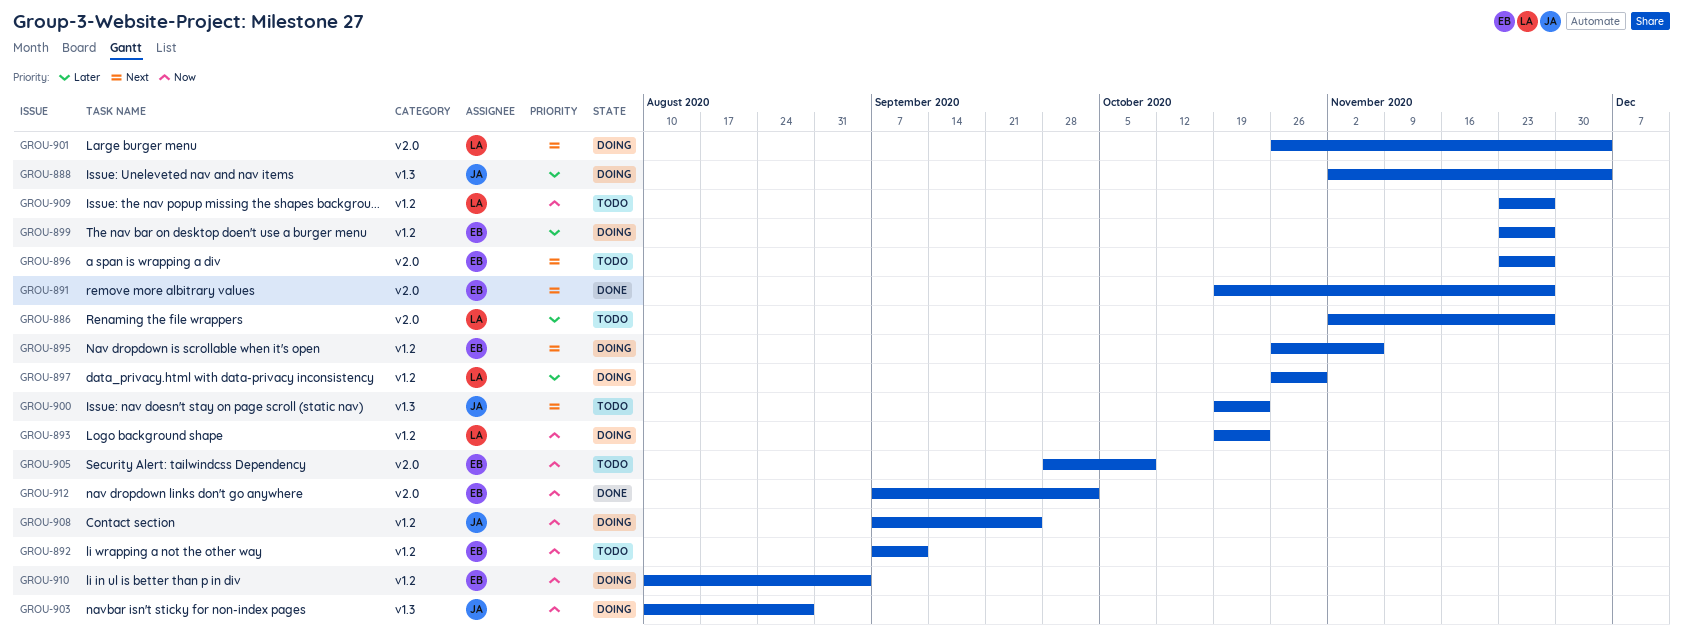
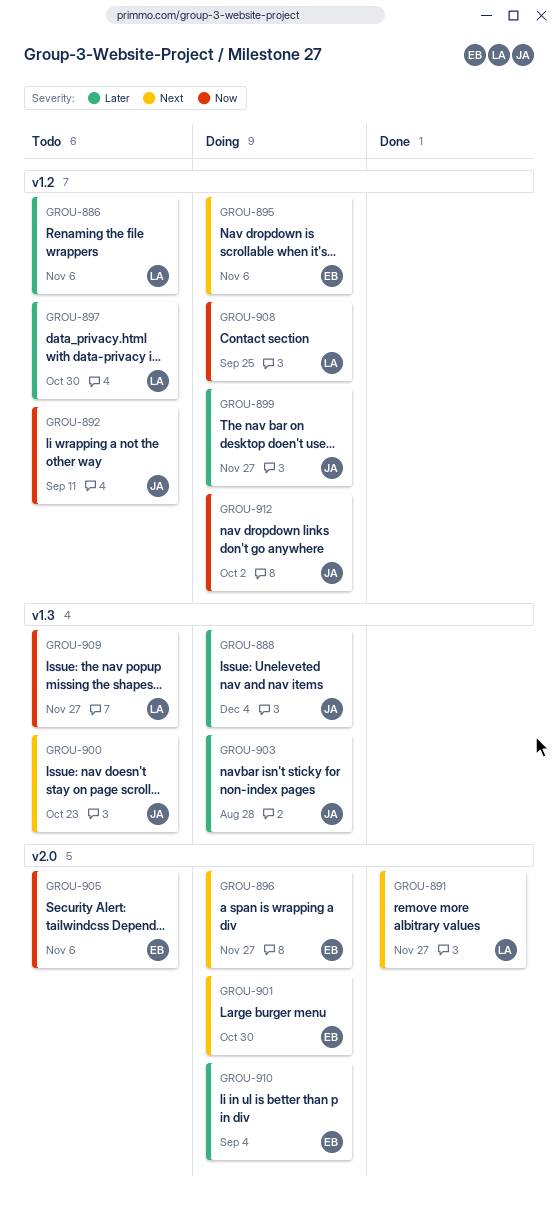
GROU-886, label: v2.0 -> v1.2
GROU-886, due: Nov 27 -> Nov 6
GROU-891, owner: EB -> LA
GROU-892, owner: EB -> JA
GROU-893: present -> none
GROU-896, status: Todo -> Doing
GROU-897, status: Doing -> Todo
GROU-899, owner: EB -> JA
GROU-901, owner: LA -> EB
GROU-901, due: Dec 4 -> Oct 30
GROU-903, priority: Now -> Later
GROU-905, due: Oct 9 -> Nov 6
GROU-908, owner: JA -> LA
GROU-909, label: v1.2 -> v1.3
GROU-910, priority: Now -> Later
GROU-910, label: v1.2 -> v2.0
GROU-912, status: Done -> Doing
GROU-912, owner: EB -> JA
GROU-912, label: v2.0 -> v1.2

